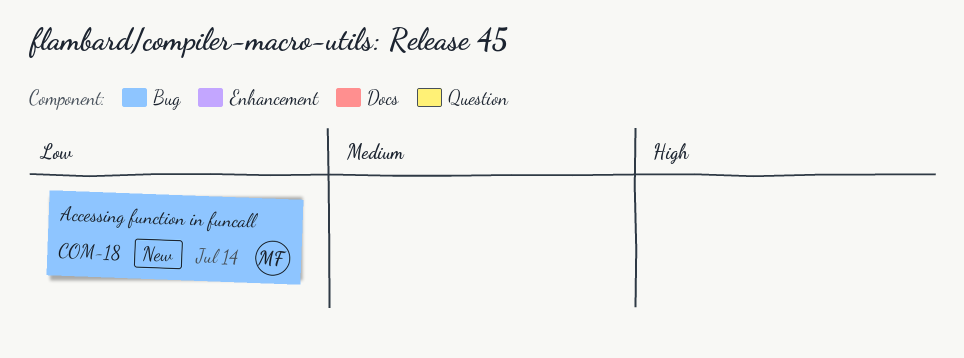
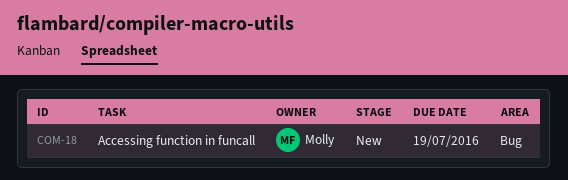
COM-18, due: Jul 14 -> Jul 19

